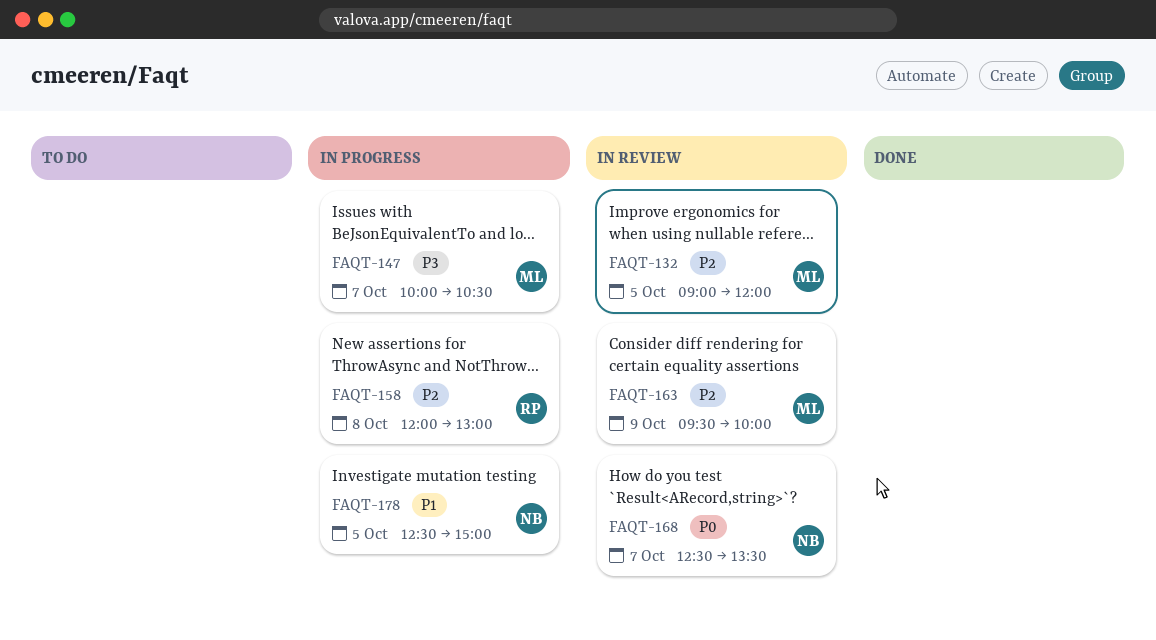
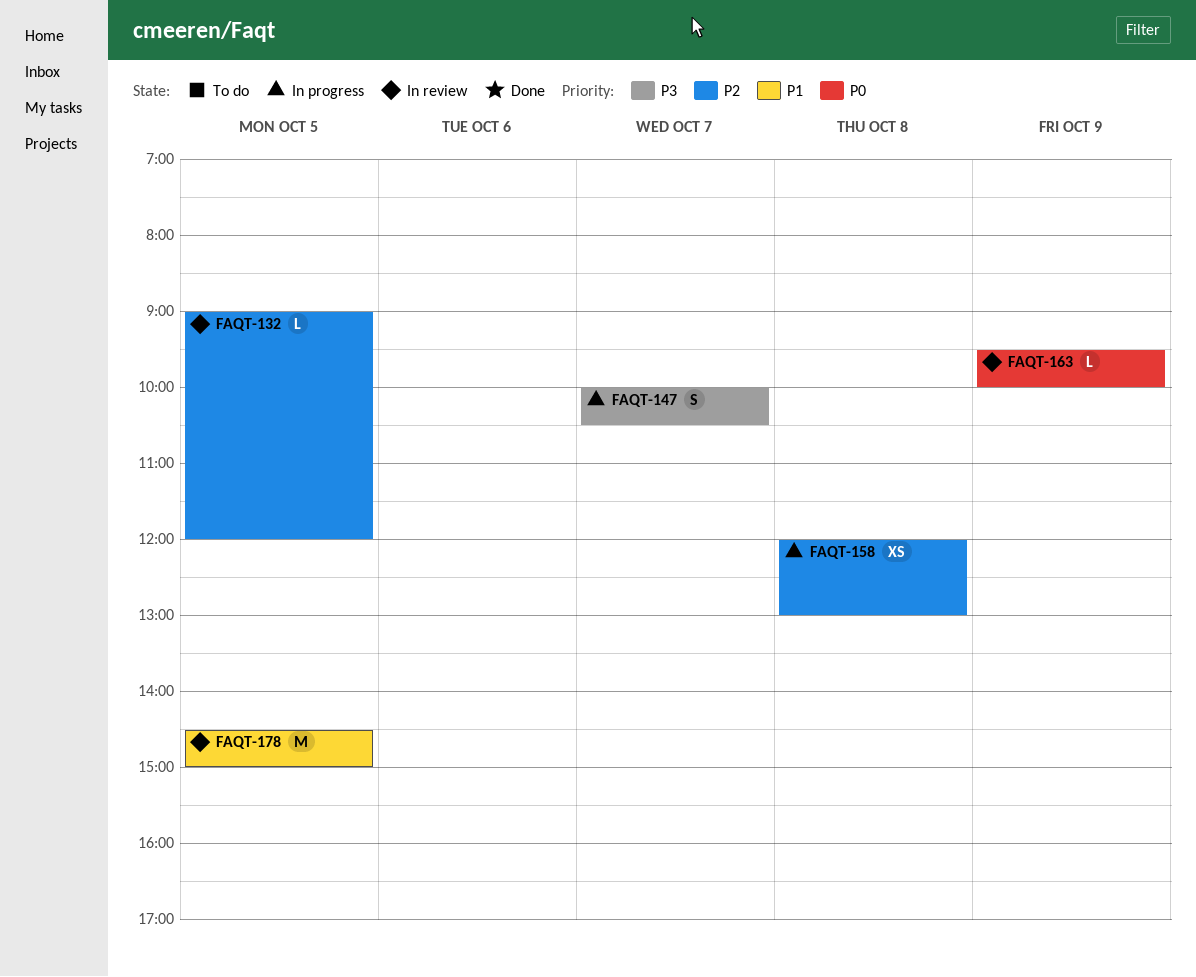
FAQT-163, priority: P2 -> P0
FAQT-168: present -> none
FAQT-178, status: In progress -> In review
FAQT-178, begins: 12:30 -> 14:30

